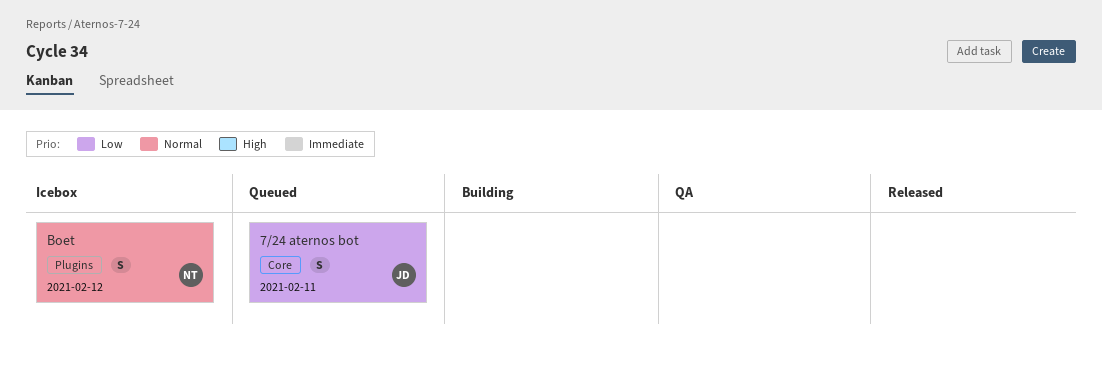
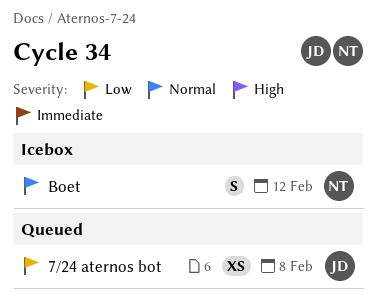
7/24 aternos bot, estimate: S -> XS
7/24 aternos bot, due: Feb 11 -> Feb 8

